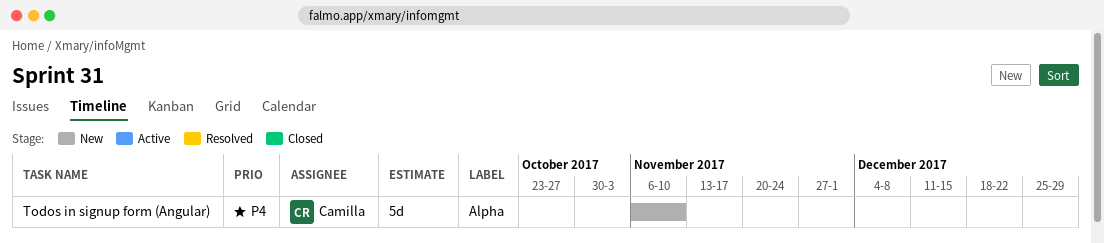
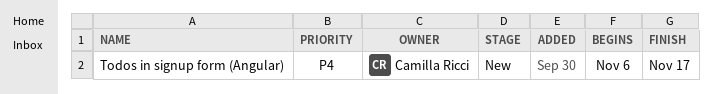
Todos in signup form (Angular), due: Nov 10 -> Nov 17

